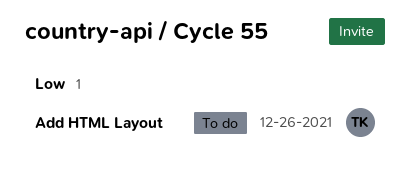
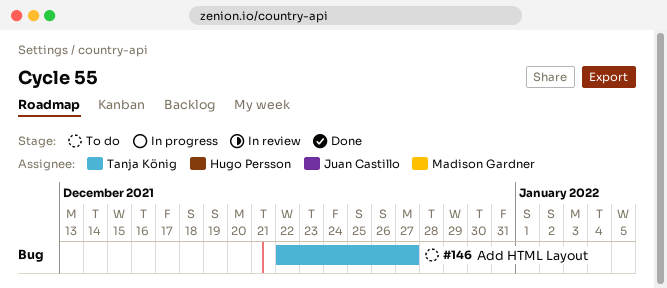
Add HTML Layout, due: Dec 26 -> Dec 27

